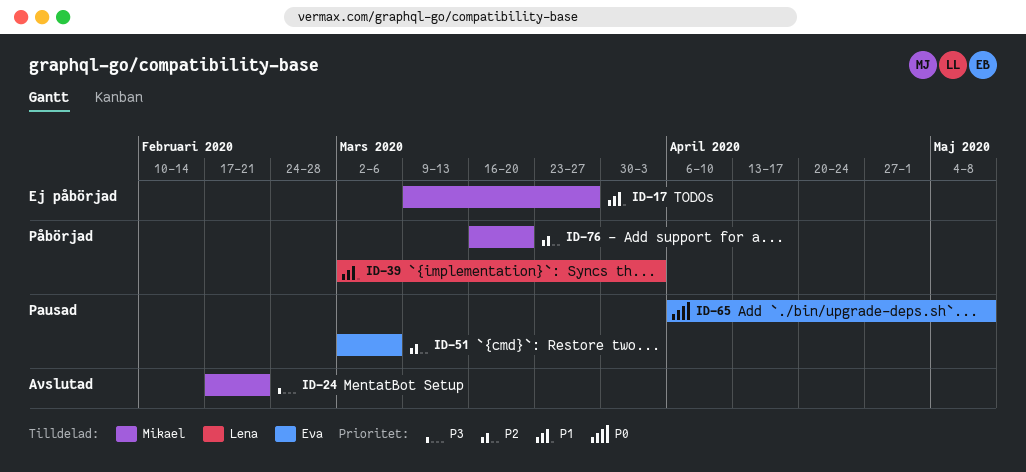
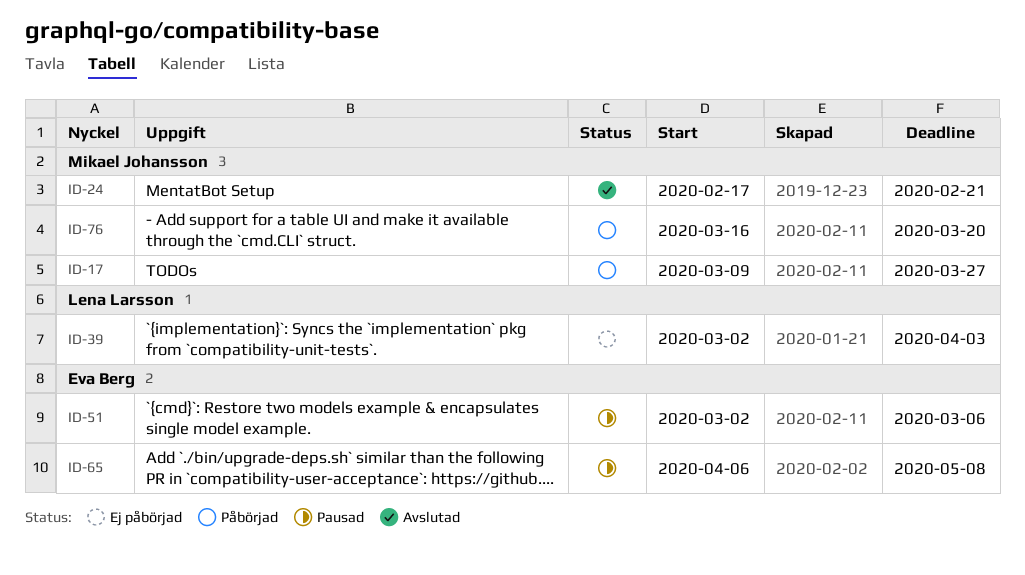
ID-17, status: Ej påbörjad -> Påbörjad
ID-39, status: Påbörjad -> Ej påbörjad

